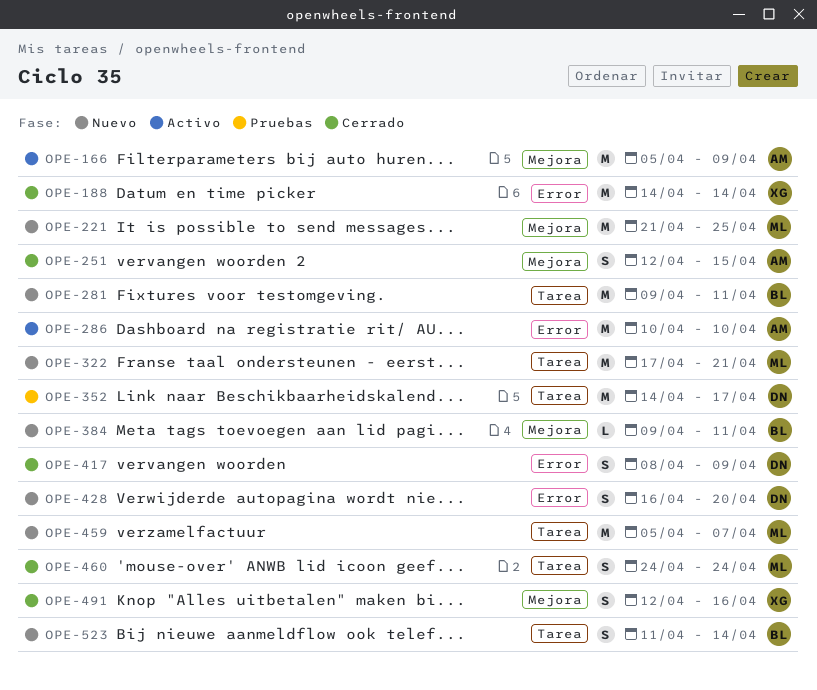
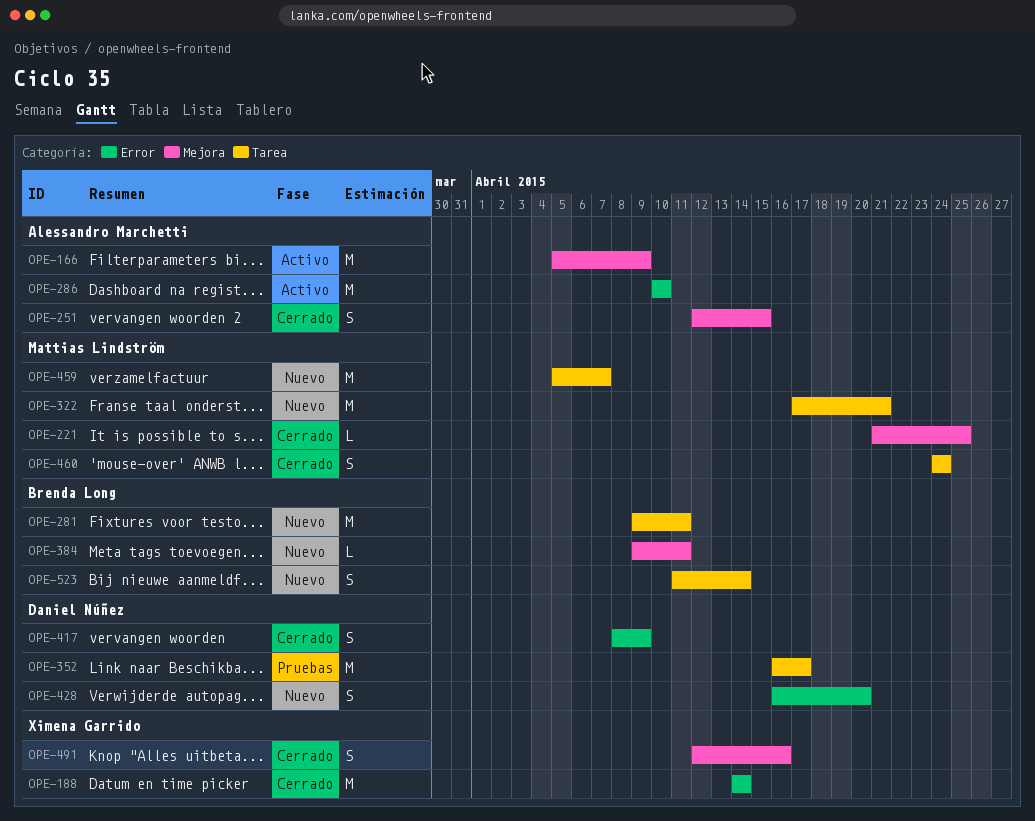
OPE-221, status: Nuevo -> Cerrado
OPE-221, estimate: M -> L
OPE-352, start: Apr 14 -> Apr 16

